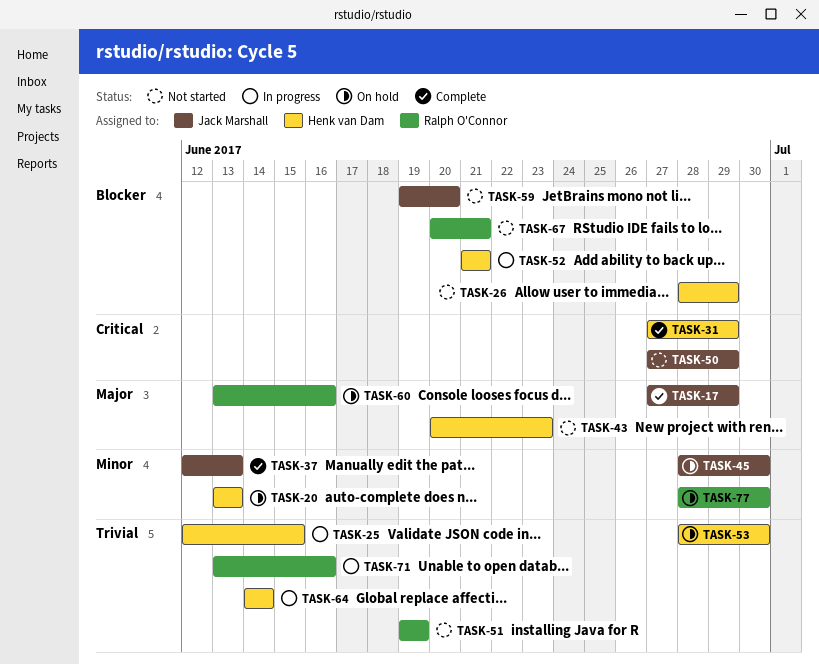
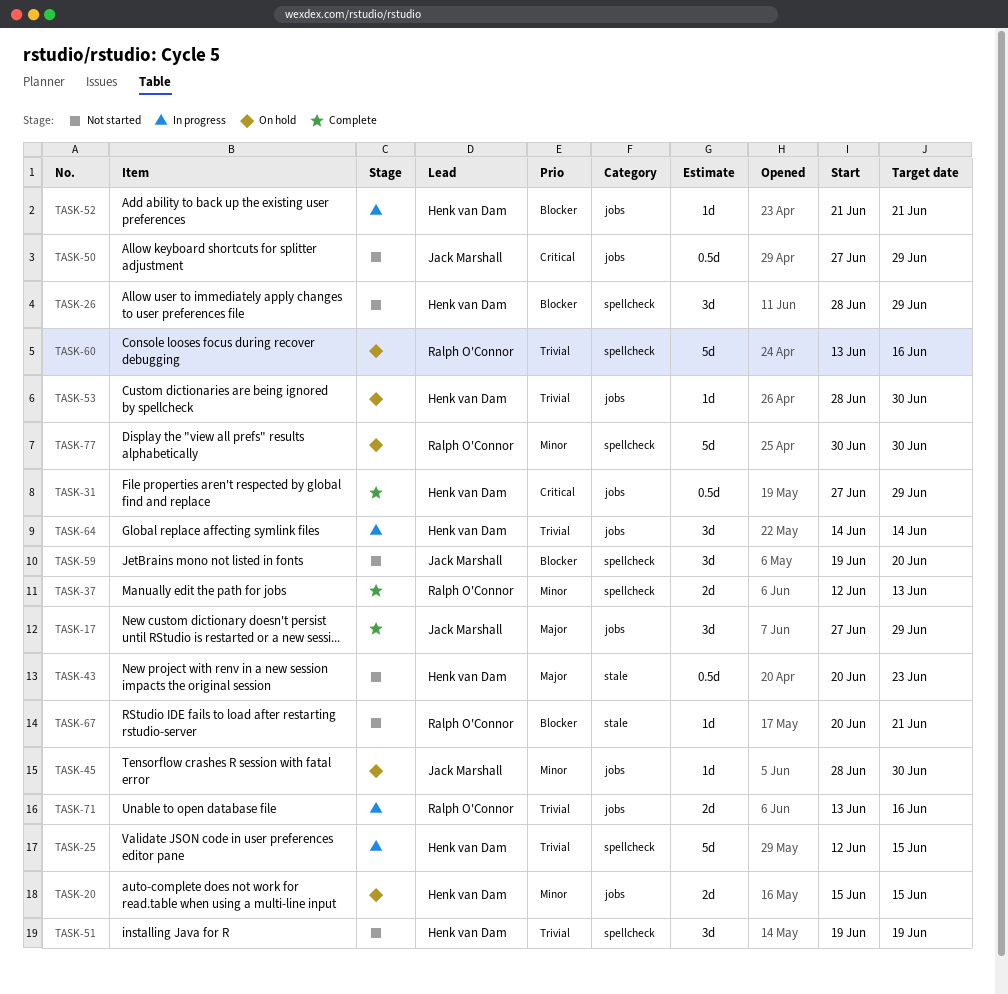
TASK-20, start: Jun 13 -> Jun 15
TASK-20, due: Jun 13 -> Jun 15
TASK-37, owner: Jack Marshall -> Ralph O'Connor
TASK-51, owner: Ralph O'Connor -> Henk van Dam
TASK-60, priority: Major -> Trivial
TASK-77, start: Jun 28 -> Jun 30

